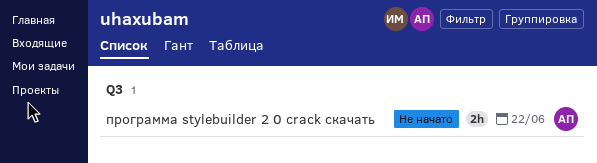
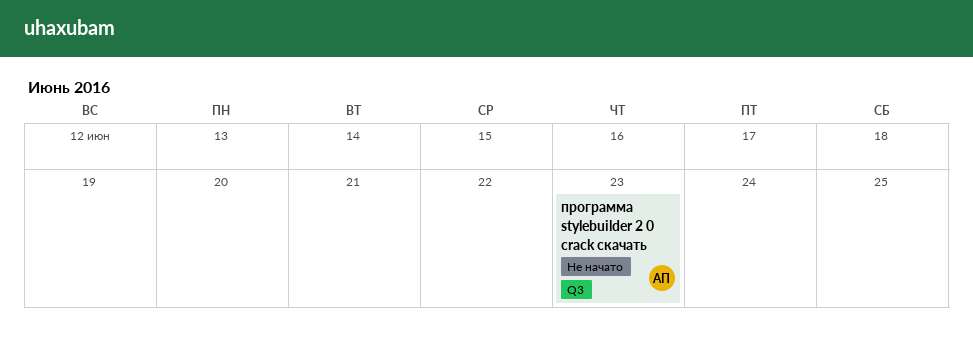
программа stylebuilder 2 0 crack скачать, due: Jun 22 -> Jun 23

